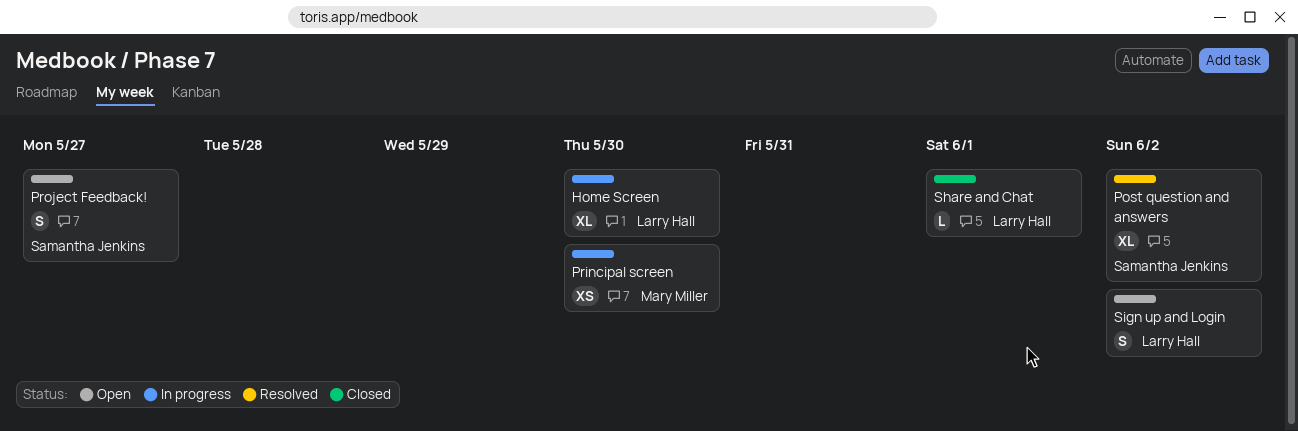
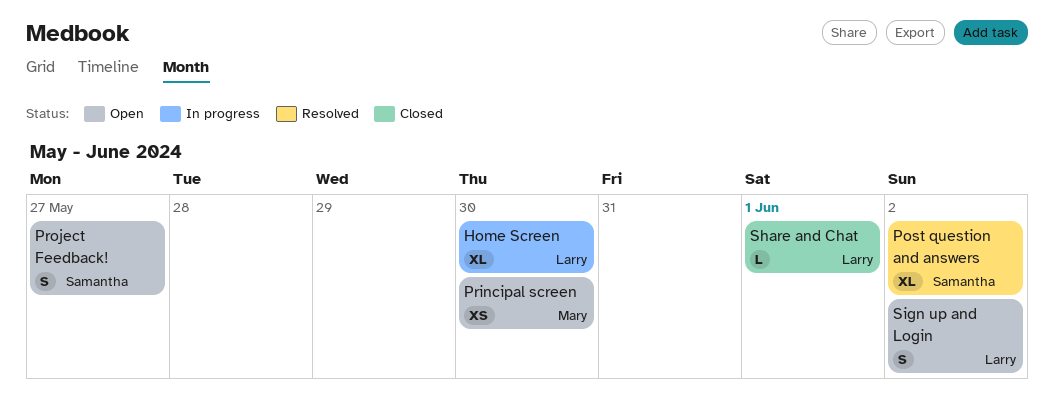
Principal screen, status: In progress -> Open

